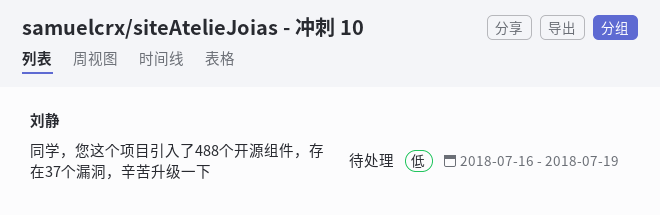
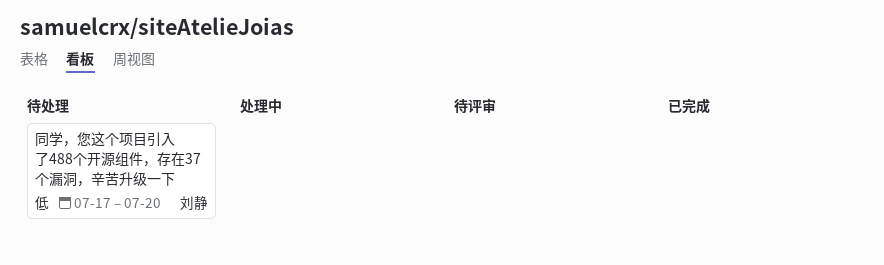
同学，您这个项目引入了488个开源组件，存在37个漏洞，辛苦升级一下, start: Jul 16 -> Jul 17
同学，您这个项目引入了488个开源组件，存在37个漏洞，辛苦升级一下, due: Jul 19 -> Jul 20

